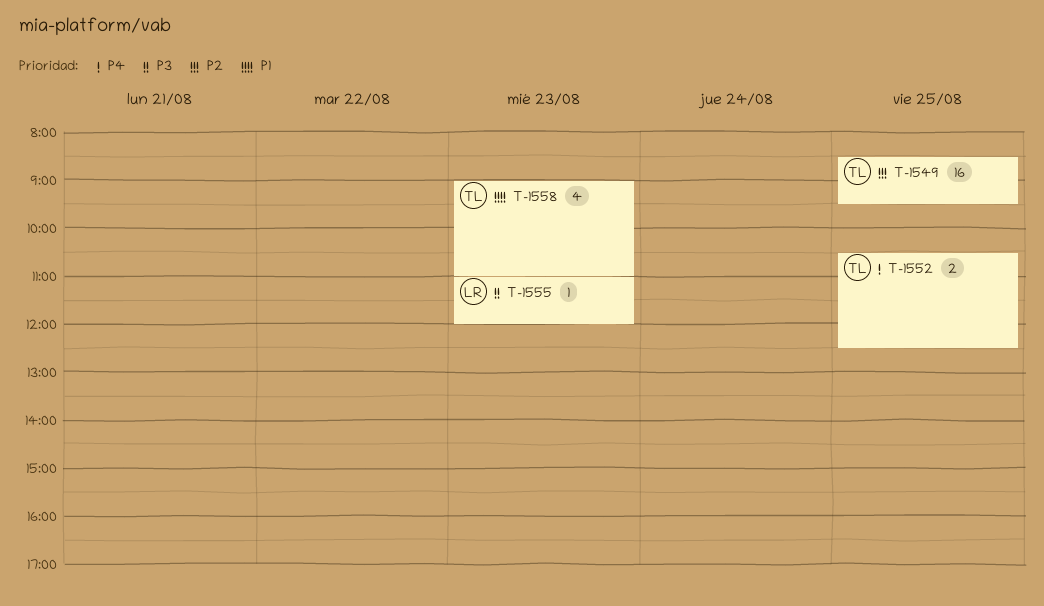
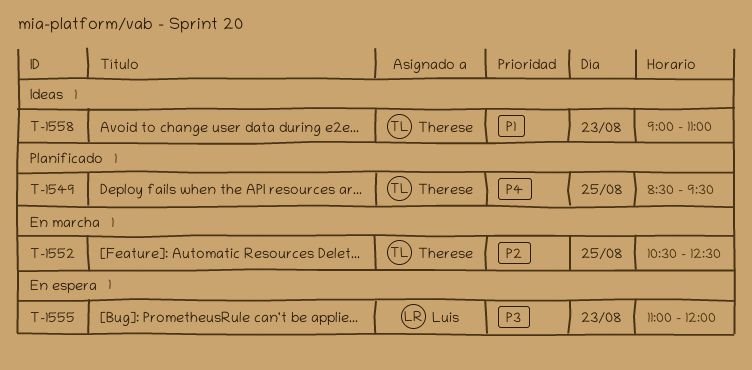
T-1549, priority: P2 -> P4
T-1552, priority: P4 -> P2

